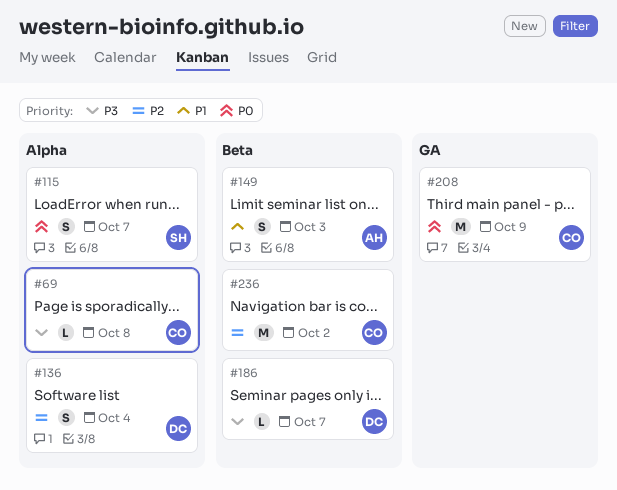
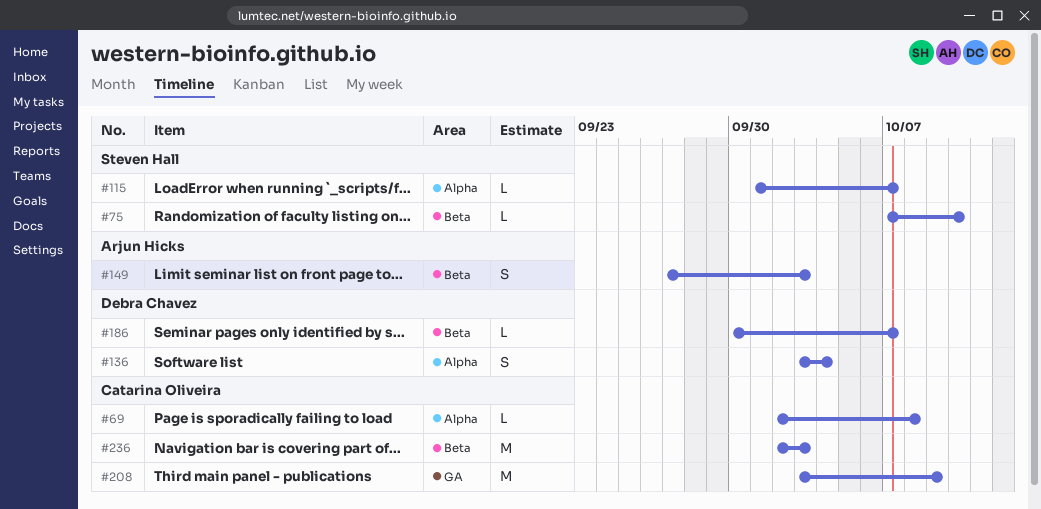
#75: none -> present
#115, estimate: S -> L
#236, due: Oct 2 -> Oct 3

